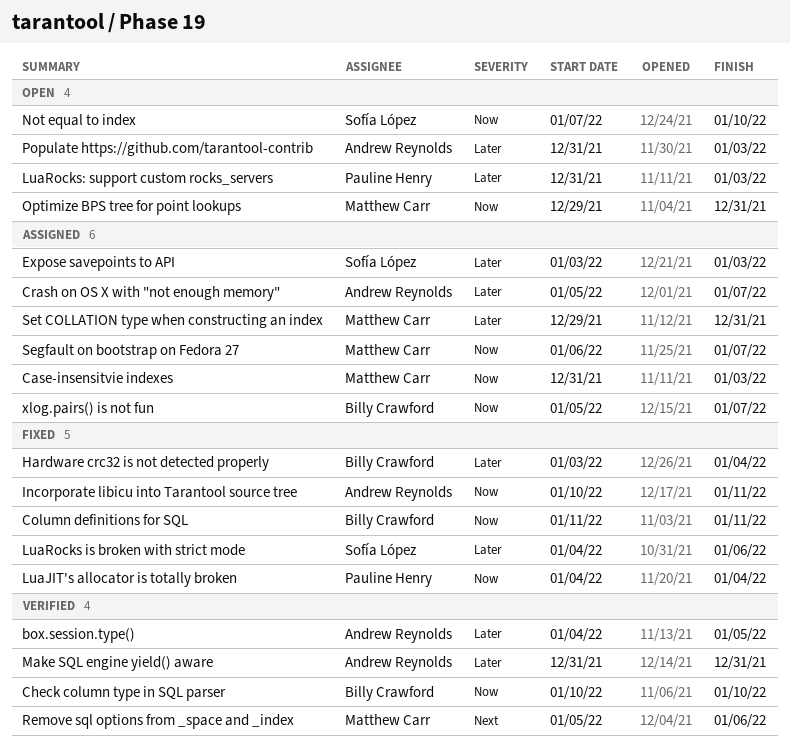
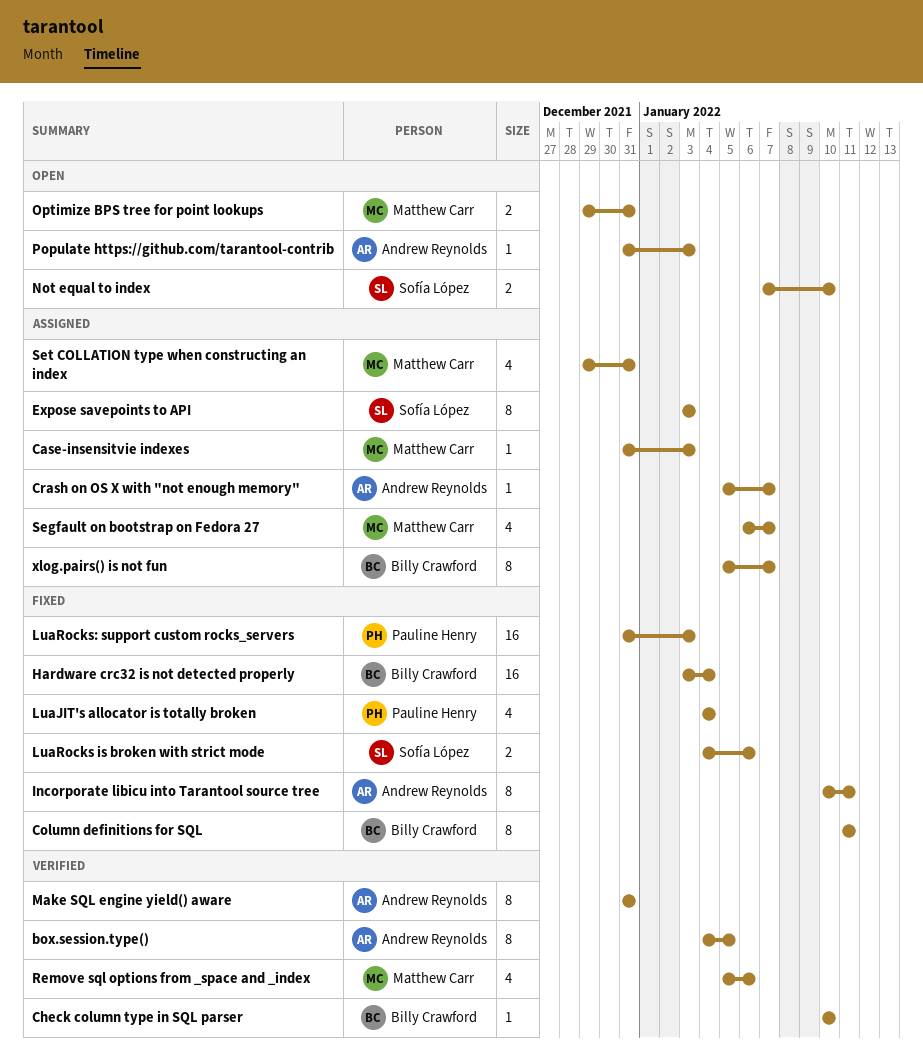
LuaRocks: support custom rocks_servers, status: Open -> Fixed

